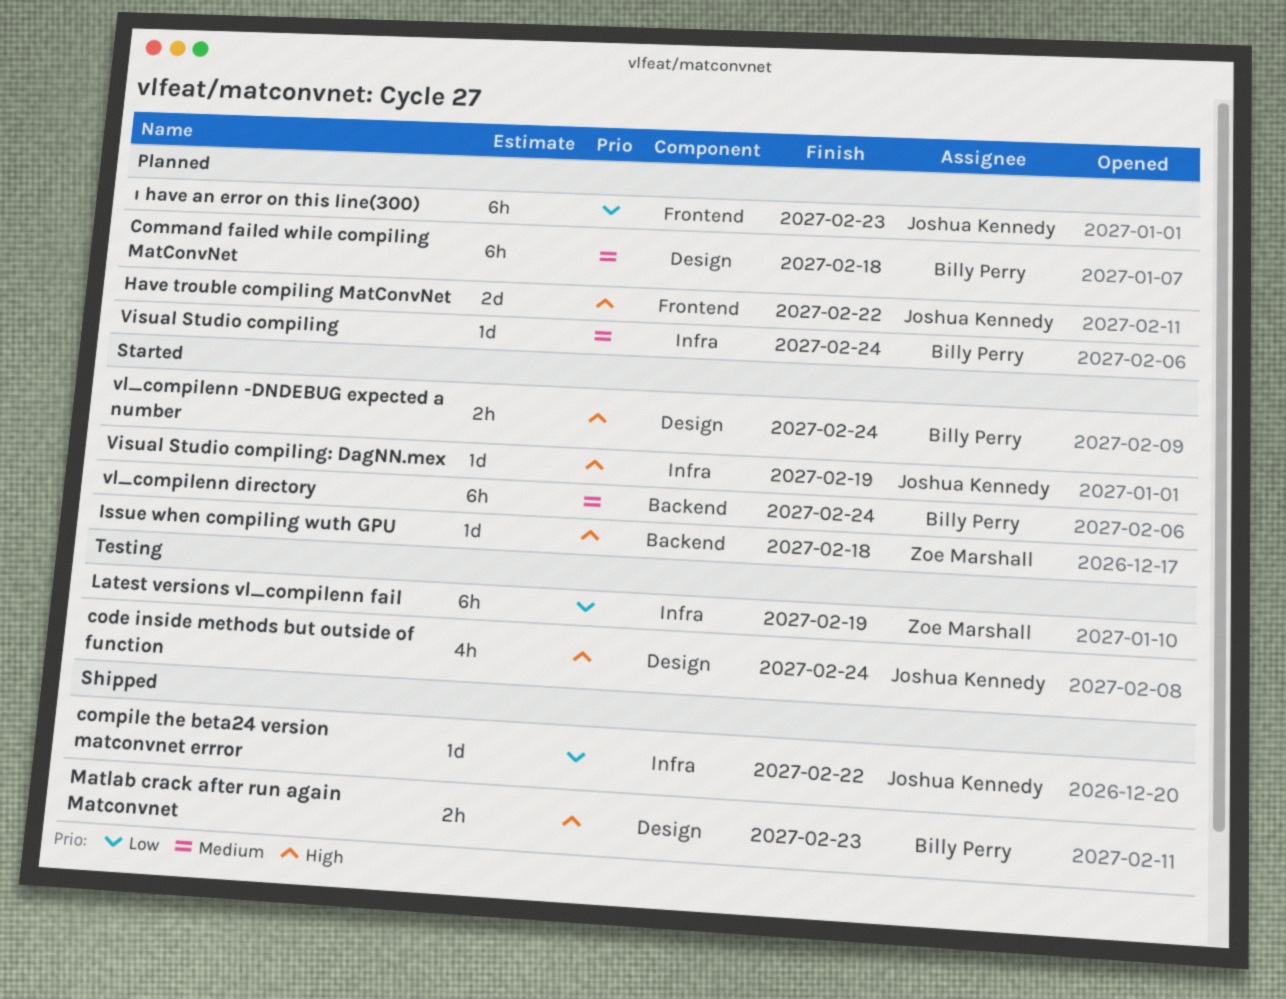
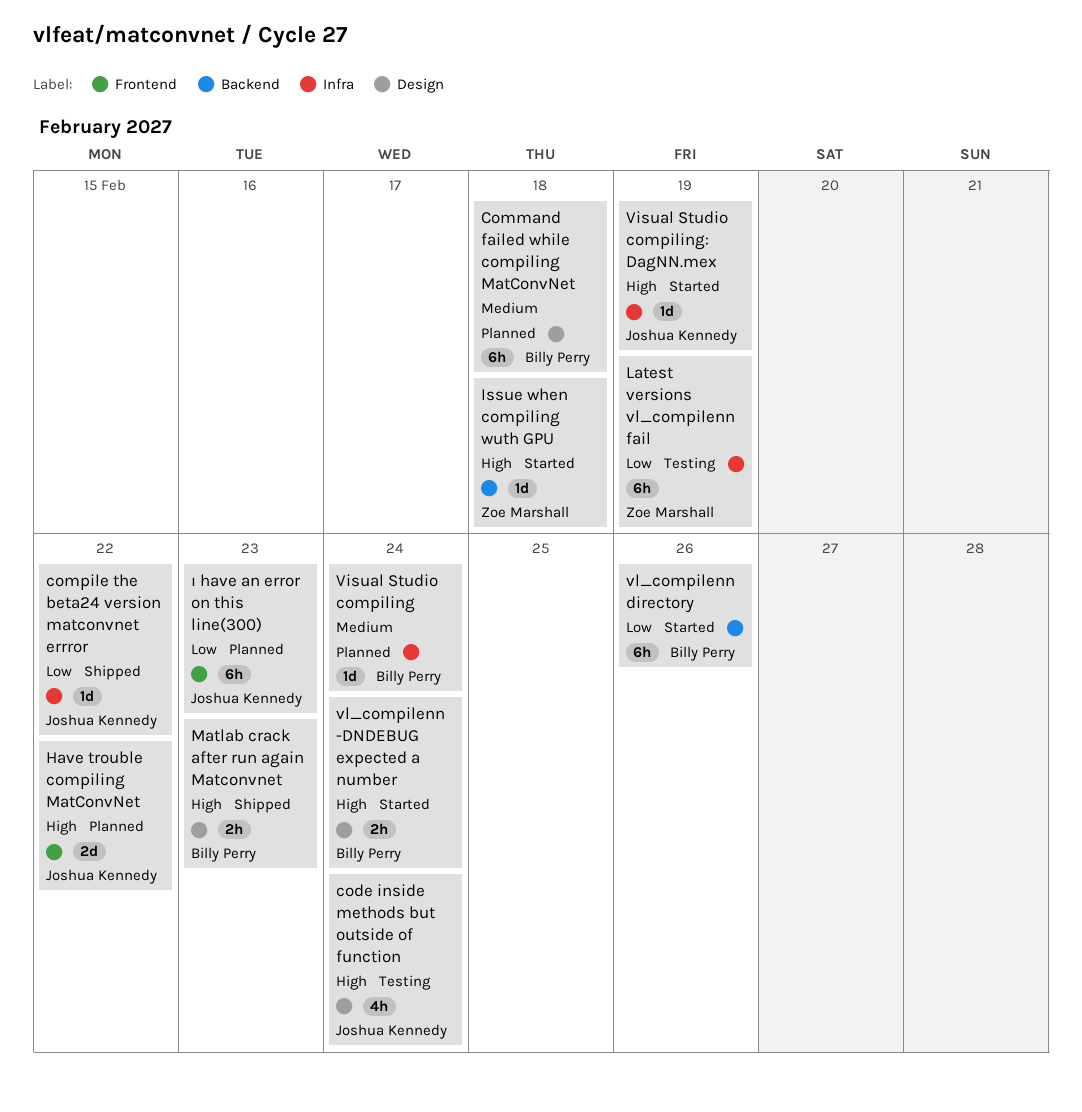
vl_compilenn directory, priority: Medium -> Low
vl_compilenn directory, due: Feb 24 -> Feb 26

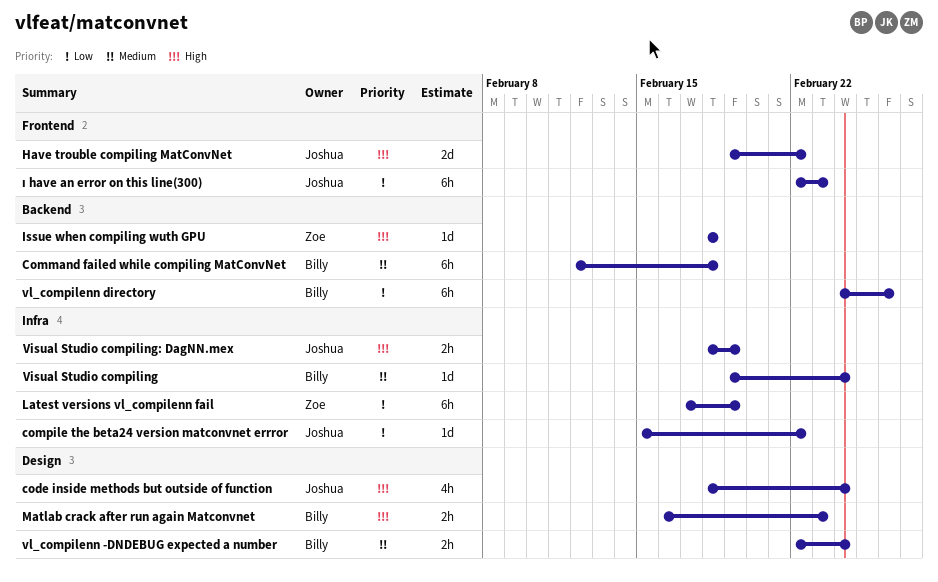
Command failed while compiling MatConvNet, label: Design -> Backend
Visual Studio compiling: DagNN.mex, estimate: 1d -> 2h
vl_compilenn -DNDEBUG expected a number, priority: High -> Medium

